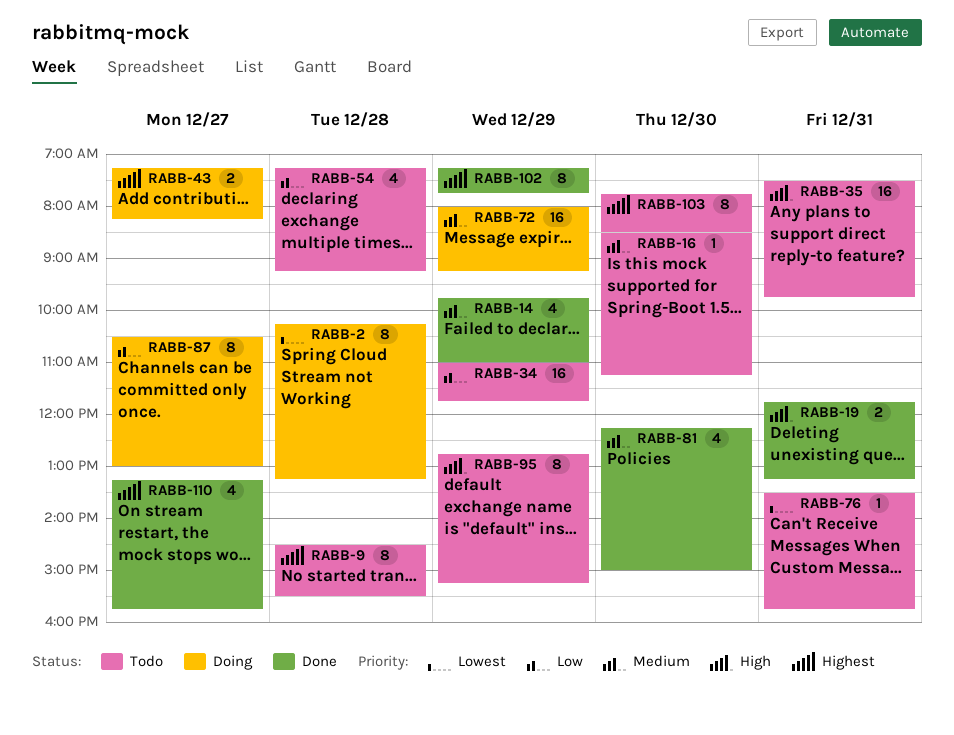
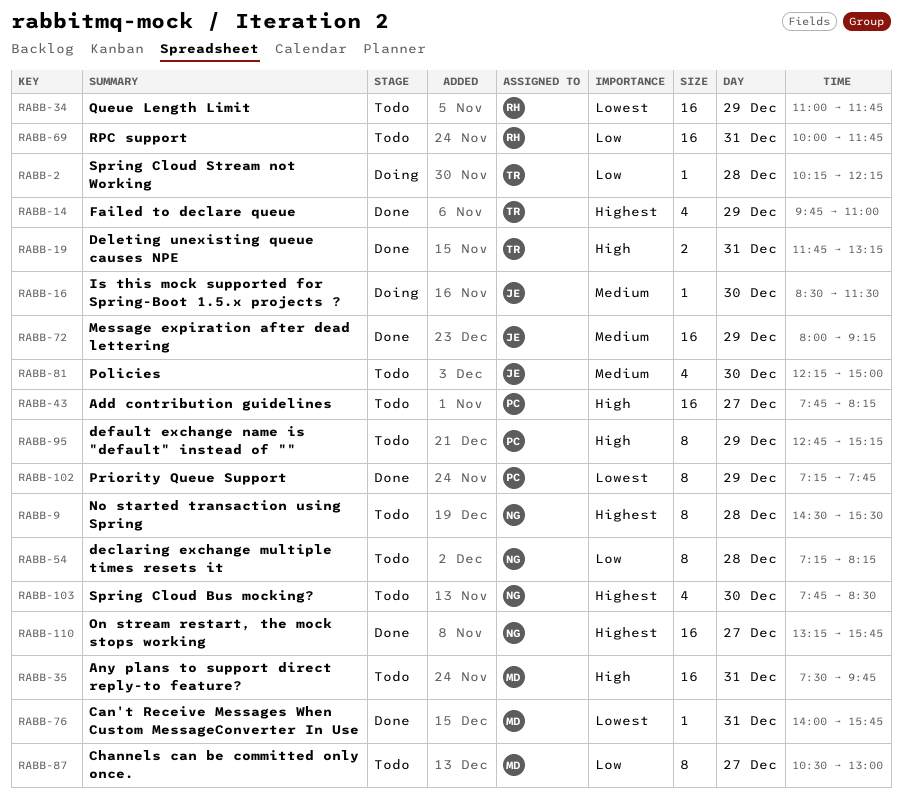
RABB-2, priority: Lowest -> Low
RABB-2, estimate: 8 -> 1
RABB-2, ends: 13:15 -> 12:15
RABB-14, priority: Medium -> Highest
RABB-16, status: Todo -> Doing
RABB-16, ends: 11:15 -> 11:30
RABB-34, priority: Low -> Lowest
RABB-43, status: Doing -> Todo
RABB-43, priority: Highest -> High
RABB-43, estimate: 2 -> 16
RABB-43, begins: 07:15 -> 07:45
RABB-54, estimate: 4 -> 8
RABB-54, ends: 09:15 -> 08:15
RABB-69: none -> present
RABB-72, status: Doing -> Done
RABB-76, status: Todo -> Done
RABB-76, begins: 13:30 -> 14:00
RABB-81, status: Done -> Todo
RABB-87, status: Doing -> Todo
RABB-102, priority: Highest -> Lowest
RABB-103, estimate: 8 -> 4
RABB-110, estimate: 4 -> 16

